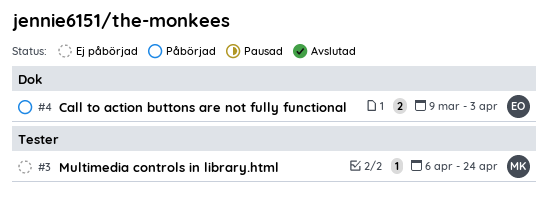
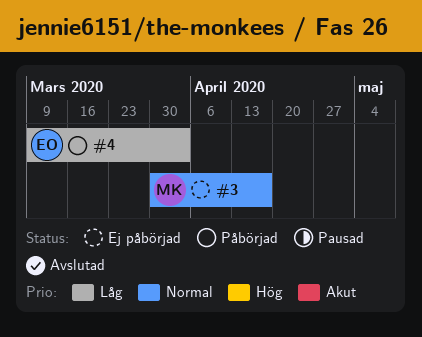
#3, start: Apr 6 -> Mar 30
#3, due: Apr 24 -> Apr 17

